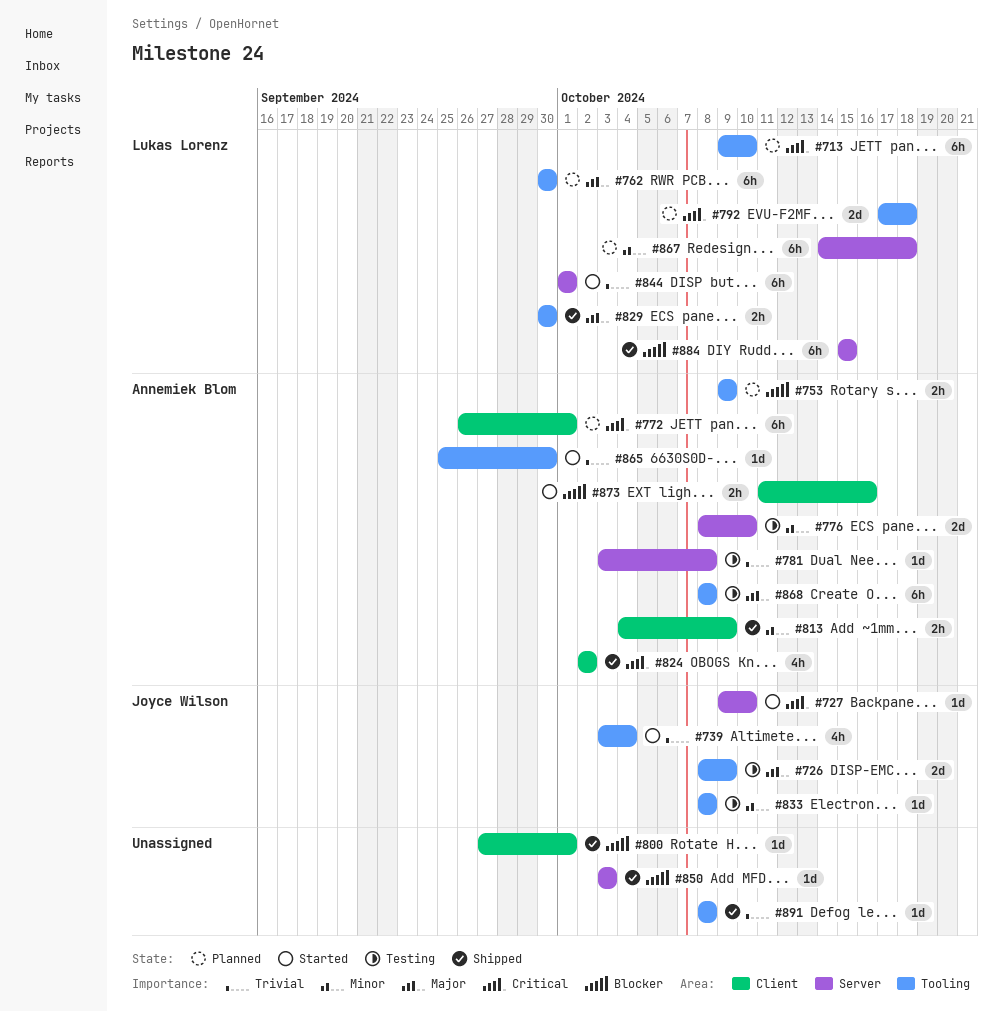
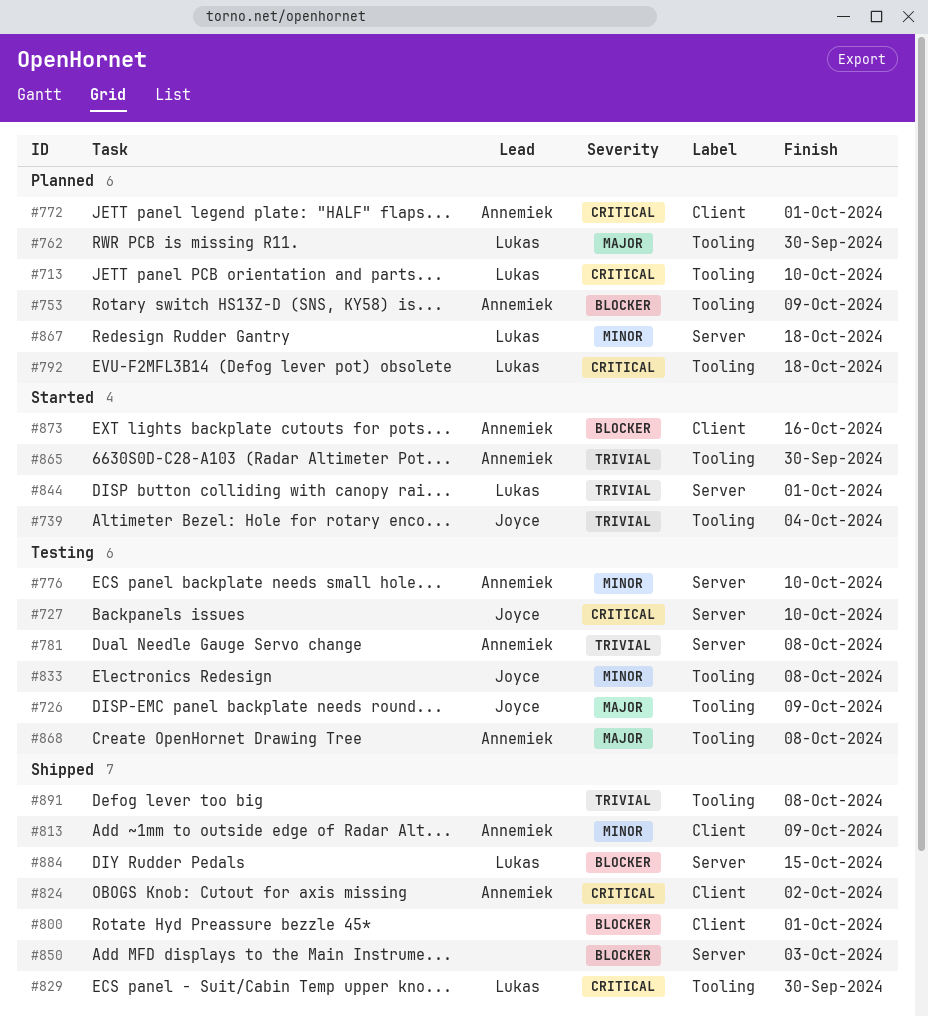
#727, status: Started -> Testing
#829, priority: Major -> Critical

